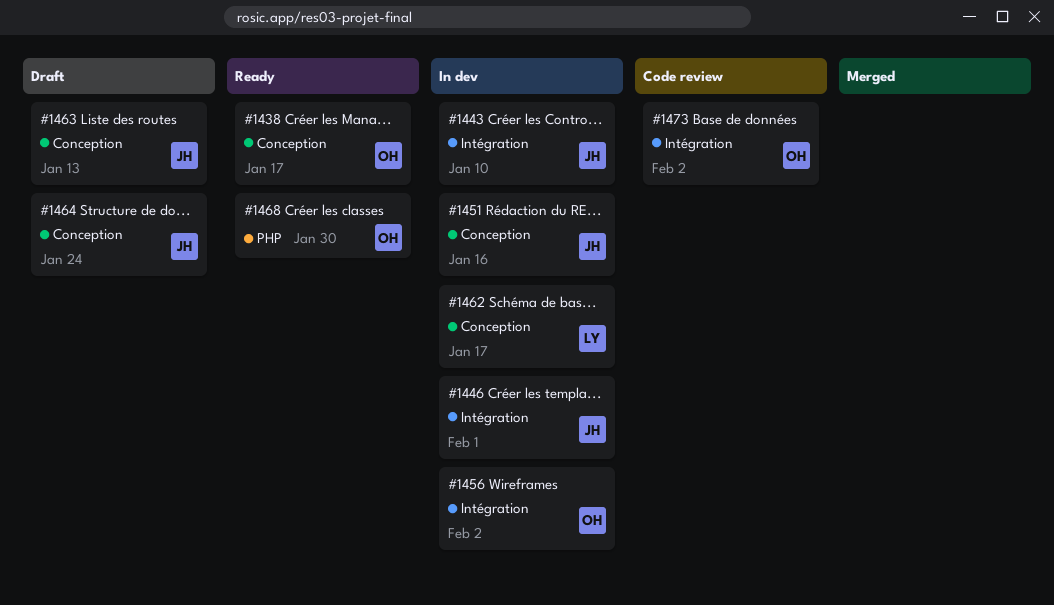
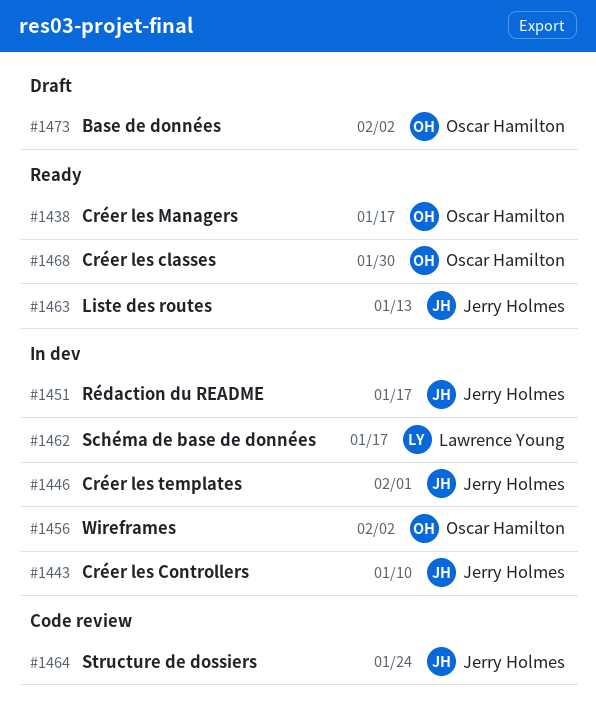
#1451, due: Jan 16 -> Jan 17
#1463, status: Draft -> Ready
#1464, status: Draft -> Code review
#1473, status: Code review -> Draft

